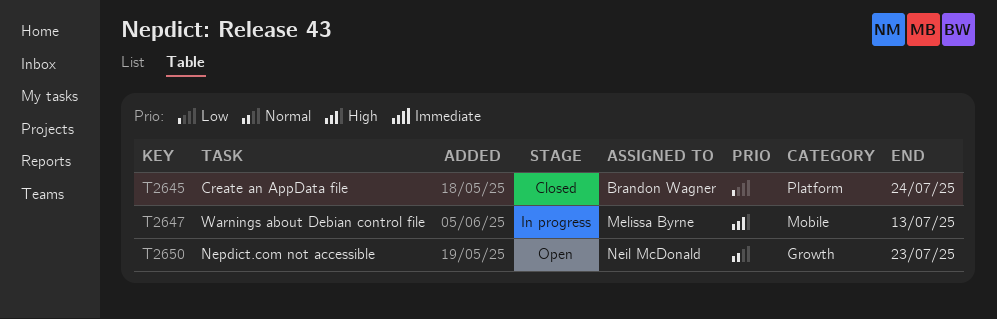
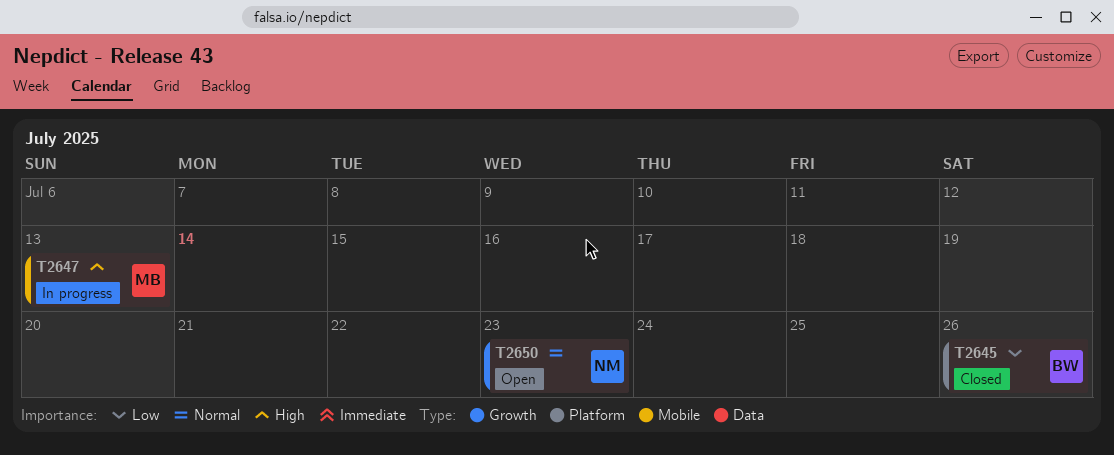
T2645, due: Jul 24 -> Jul 26

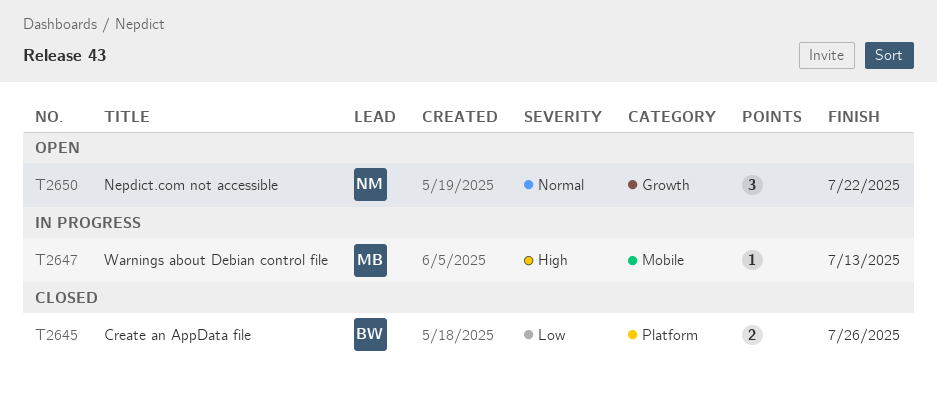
T2650, due: Jul 23 -> Jul 22

